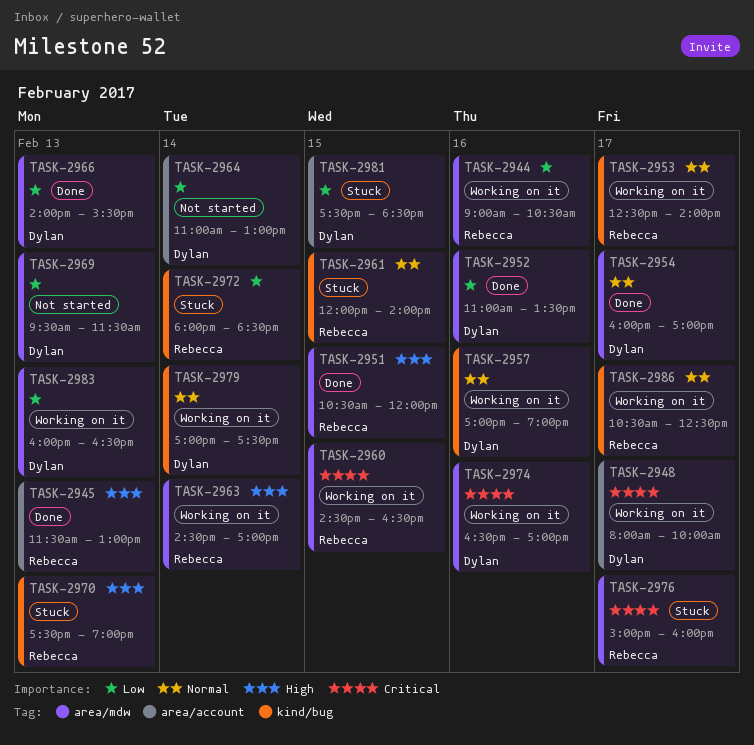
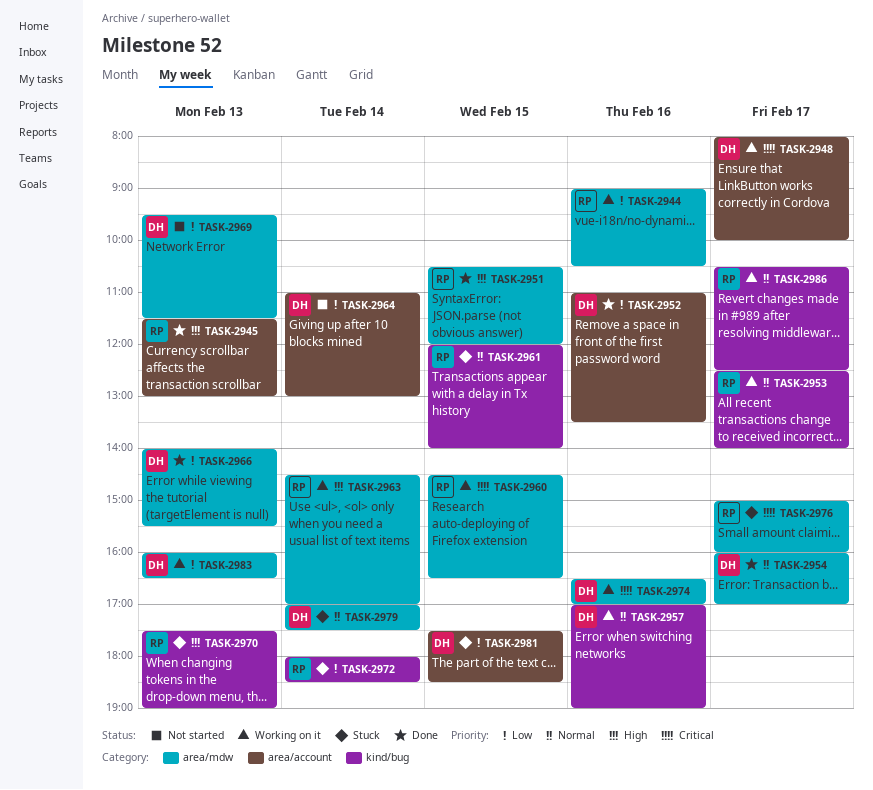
TASK-2952, label: area/mdw -> area/account
TASK-2979, status: Working on it -> Stuck
TASK-2979, label: kind/bug -> area/mdw

